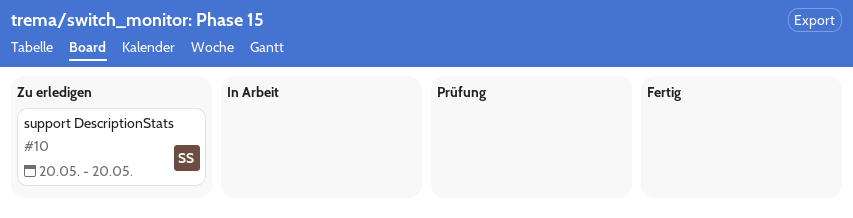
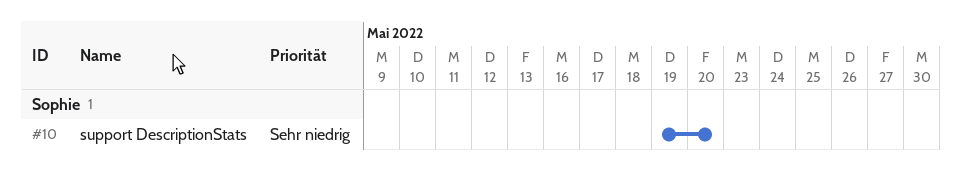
#10, start: May 20 -> May 19

